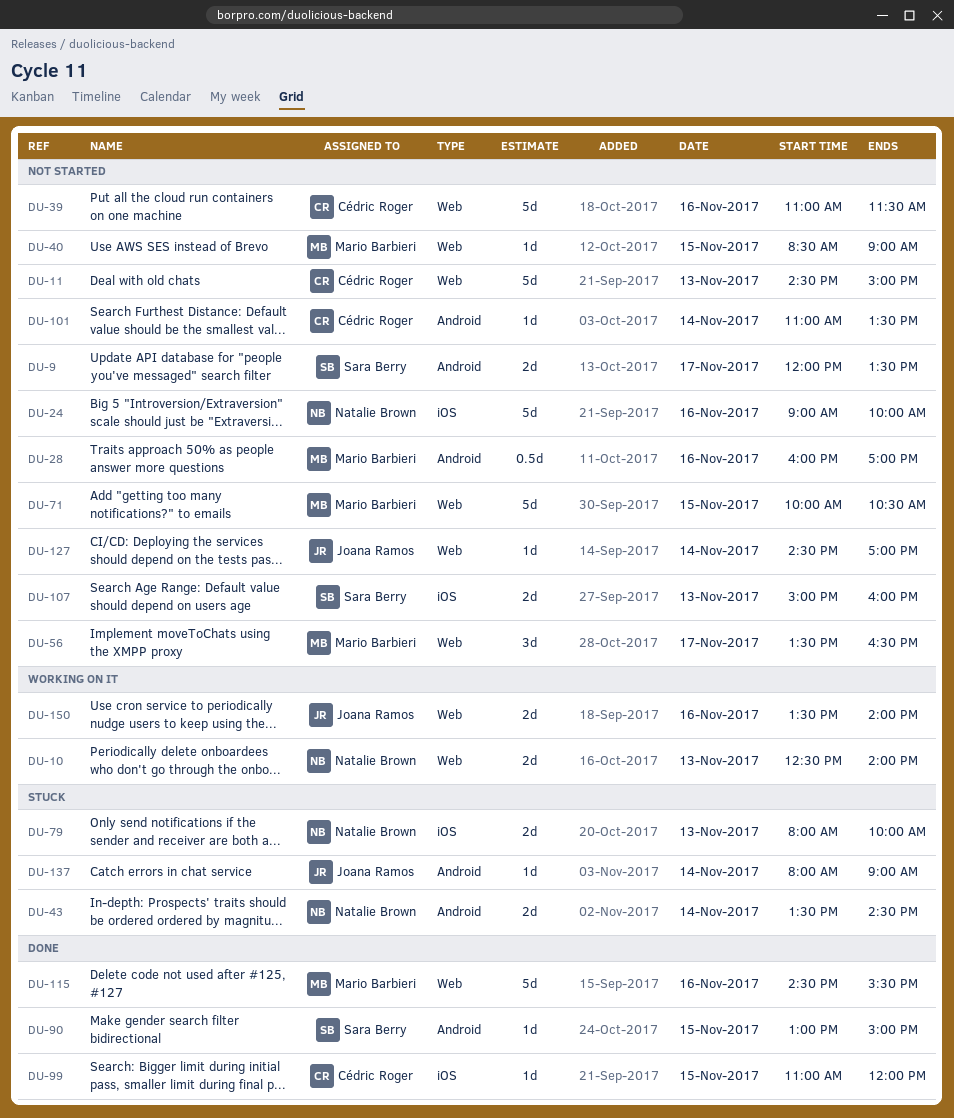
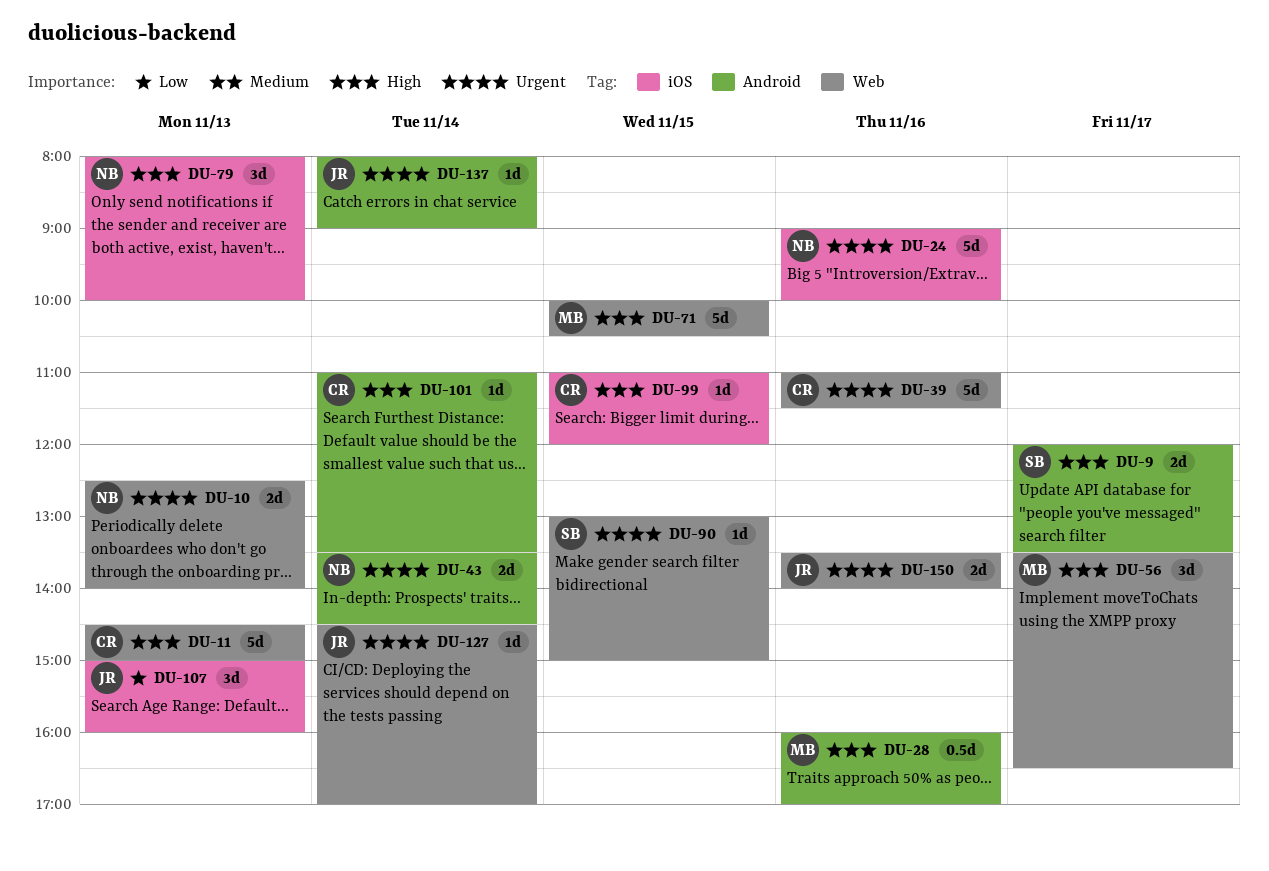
DU-40: present -> none
DU-79, estimate: 2d -> 3d
DU-90, label: Android -> Web
DU-107, owner: Sara Berry -> Joana Ramos
DU-107, estimate: 2d -> 3d
DU-115: present -> none

